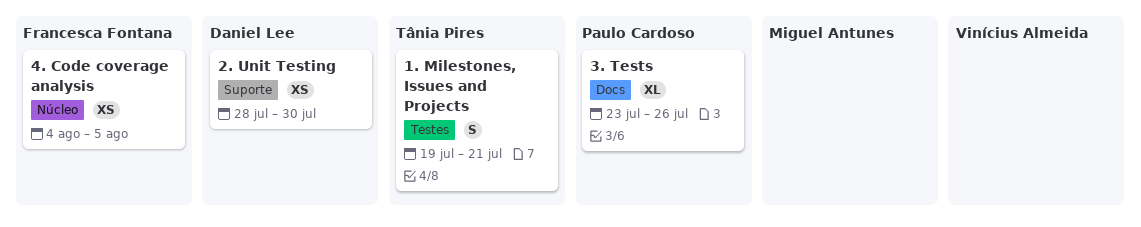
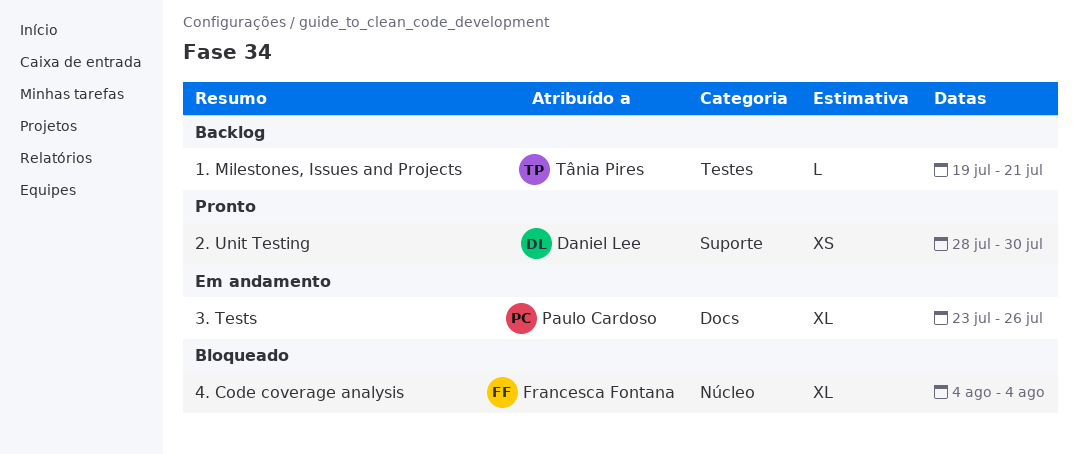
1. Milestones, Issues and Projects, estimate: S -> L
4. Code coverage analysis, estimate: XS -> XL
4. Code coverage analysis, due: Aug 5 -> Aug 4

